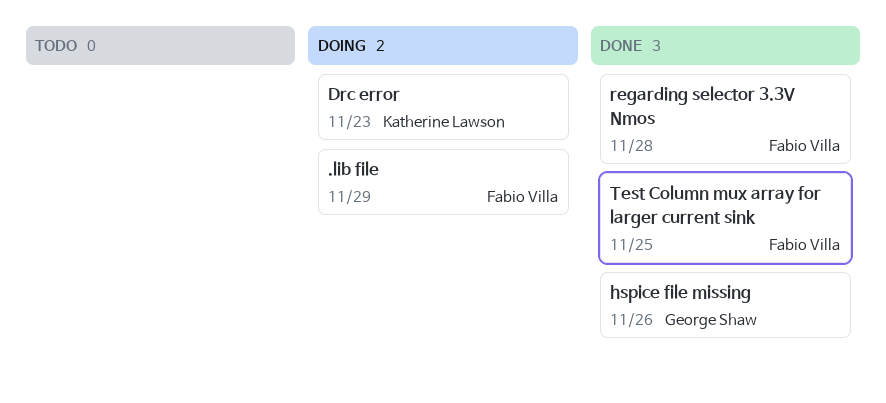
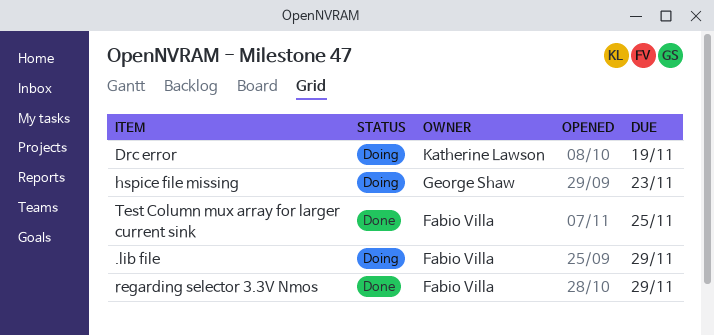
Drc error, due: Nov 23 -> Nov 19
hspice file missing, status: Done -> Doing
hspice file missing, due: Nov 26 -> Nov 23
regarding selector 3.3V Nmos, due: Nov 28 -> Nov 29

